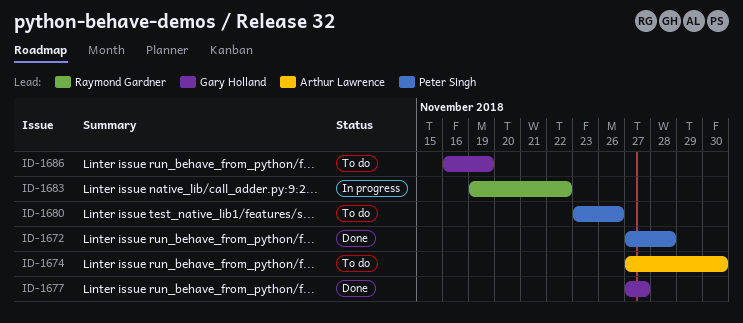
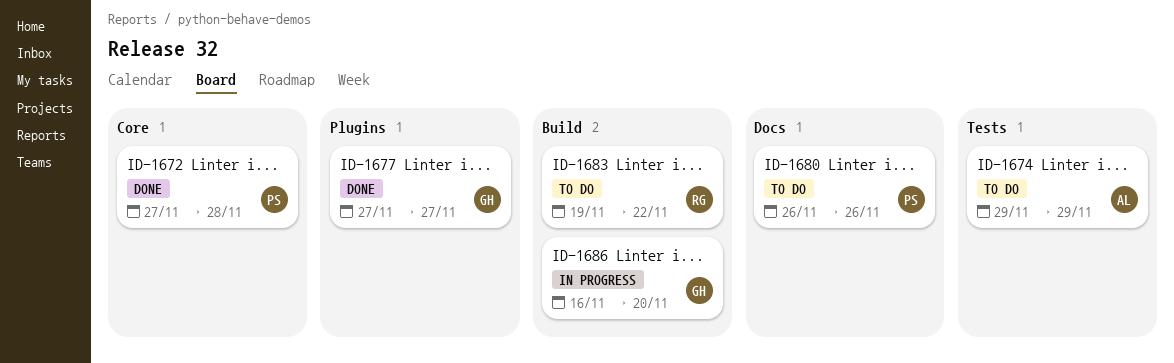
ID-1674, start: Nov 27 -> Nov 29
ID-1674, due: Nov 30 -> Nov 29
ID-1680, start: Nov 23 -> Nov 26
ID-1683, status: In progress -> To do
ID-1686, status: To do -> In progress
ID-1686, due: Nov 19 -> Nov 20

